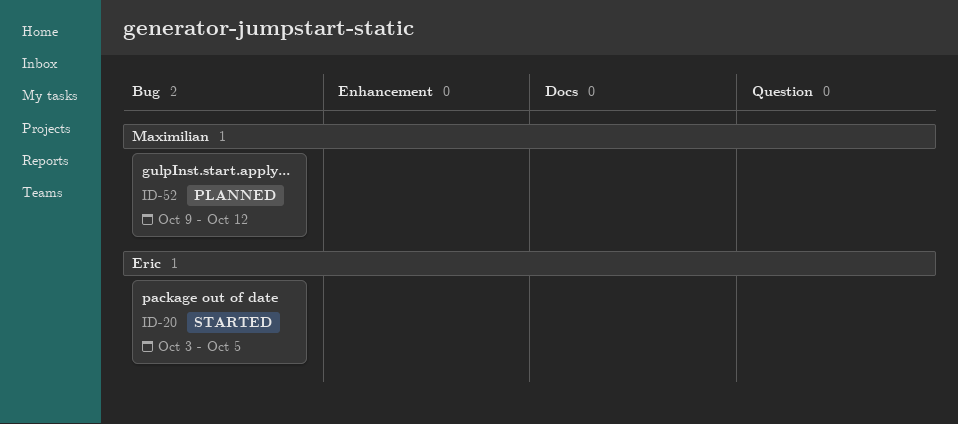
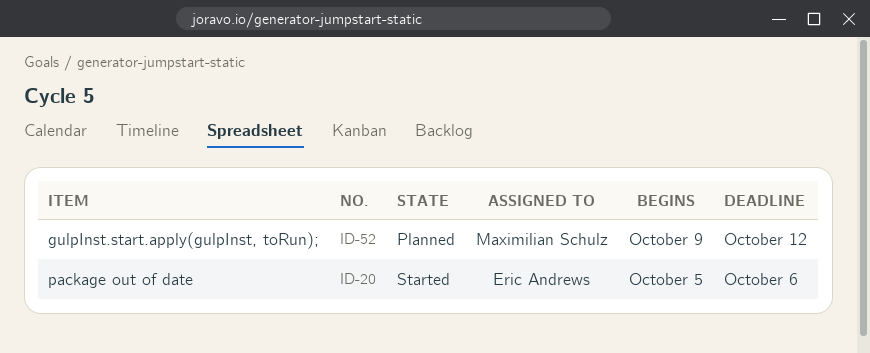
ID-20, start: Oct 3 -> Oct 5
ID-20, due: Oct 5 -> Oct 6

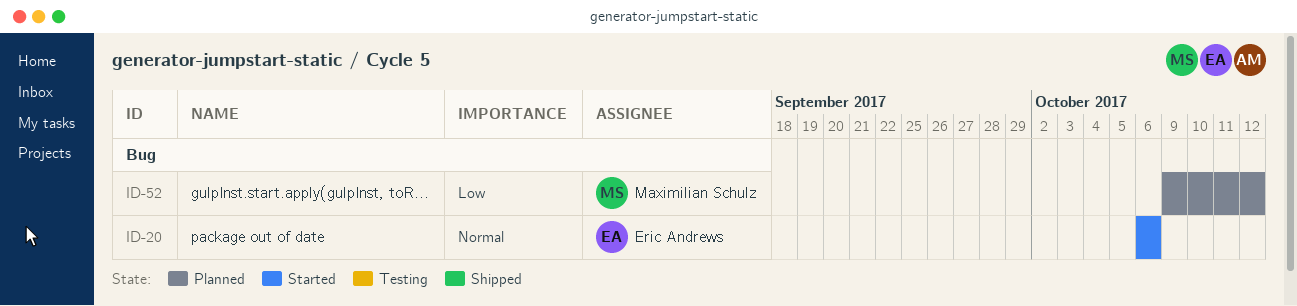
ID-20, start: Oct 5 -> Oct 6

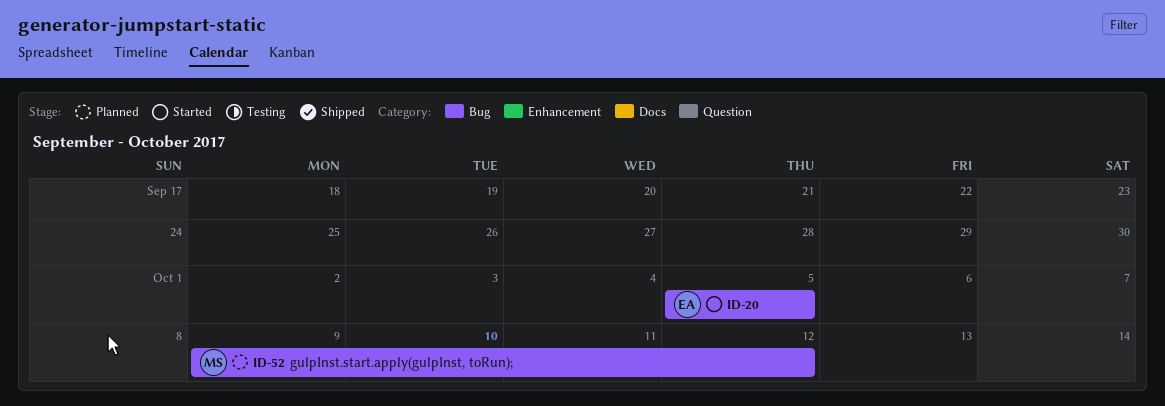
ID-20, start: Oct 6 -> Oct 5
ID-20, due: Oct 6 -> Oct 5

